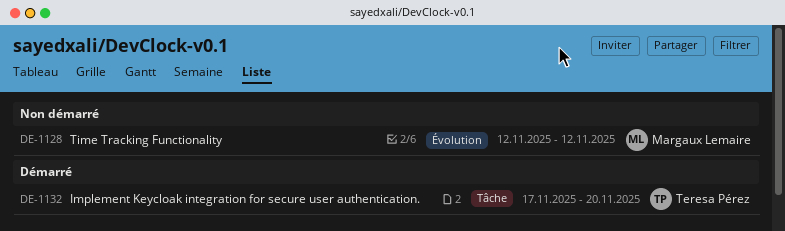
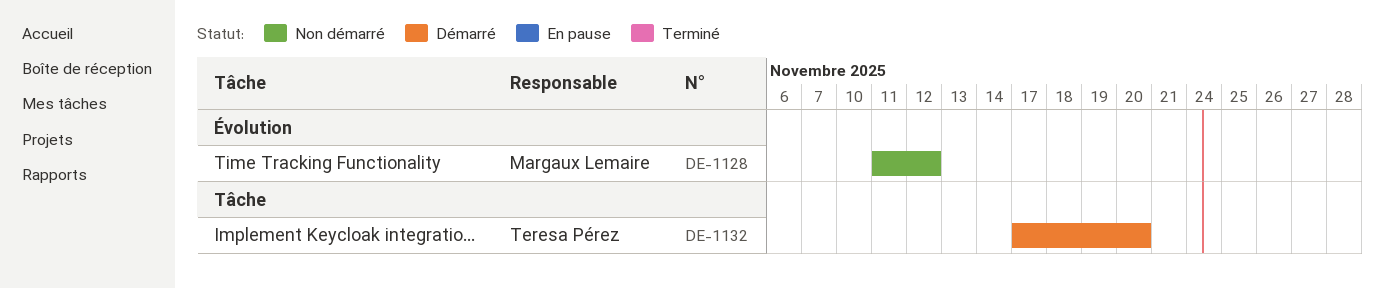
DE-1128, start: Nov 12 -> Nov 11

